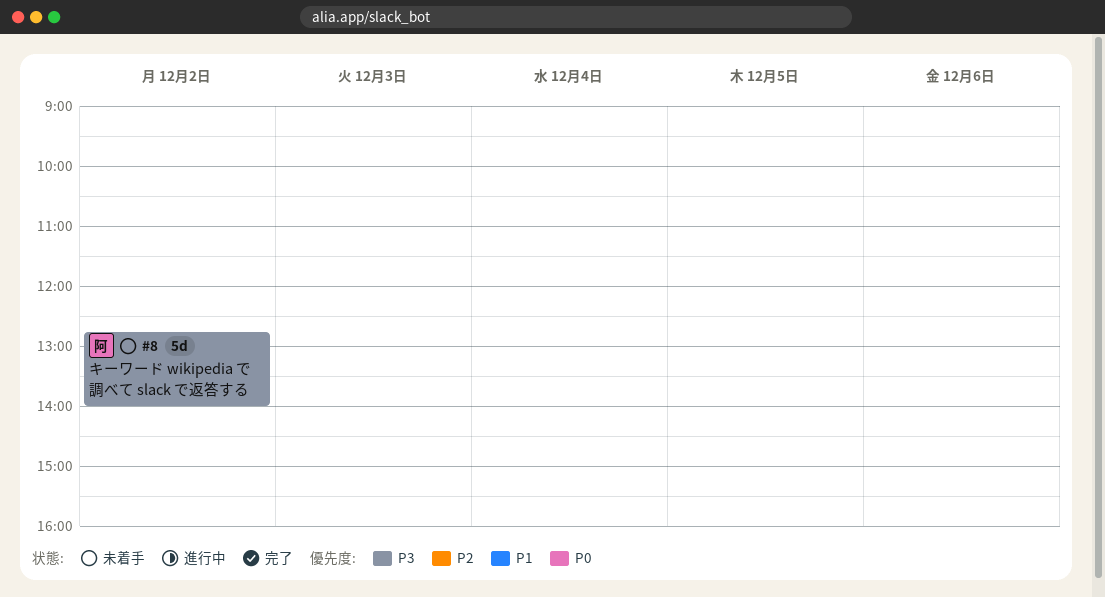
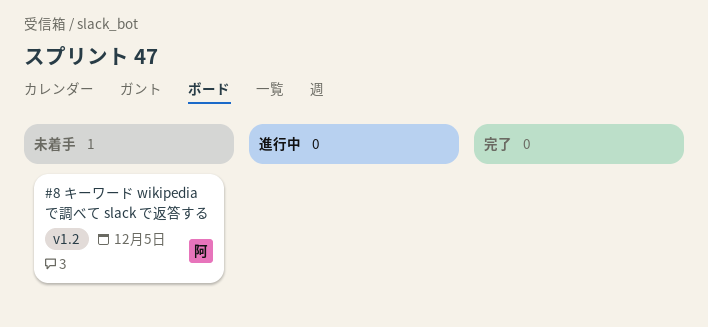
#8, day: Dec 2 -> Dec 5

